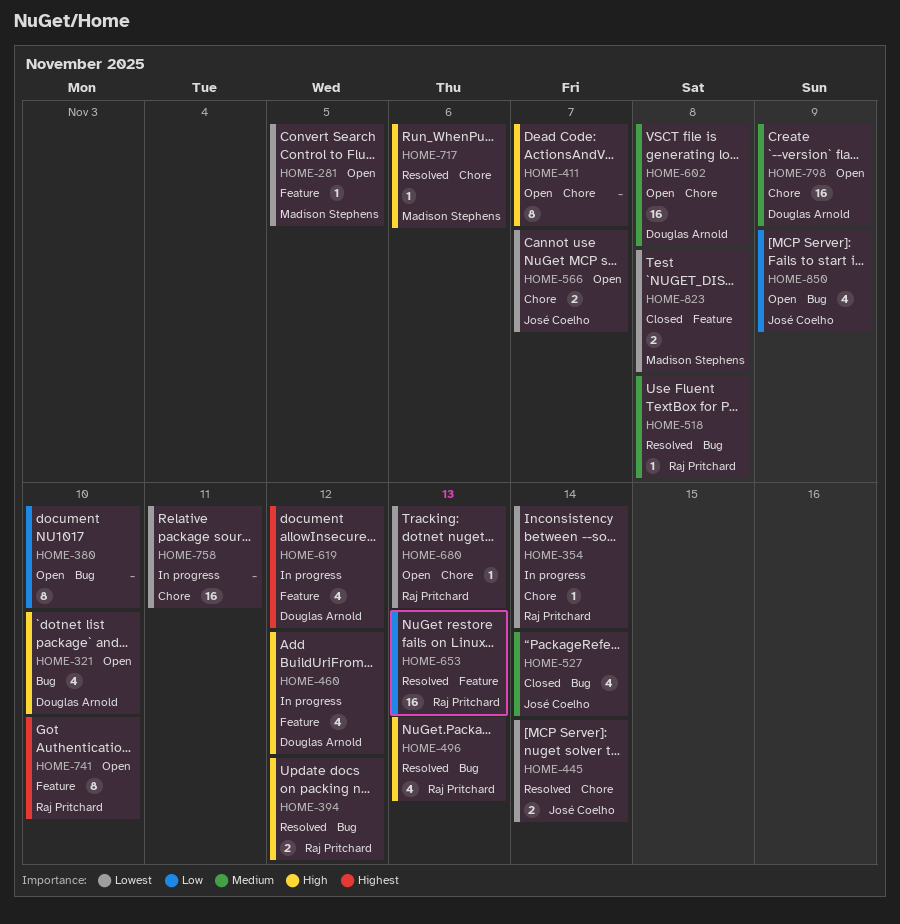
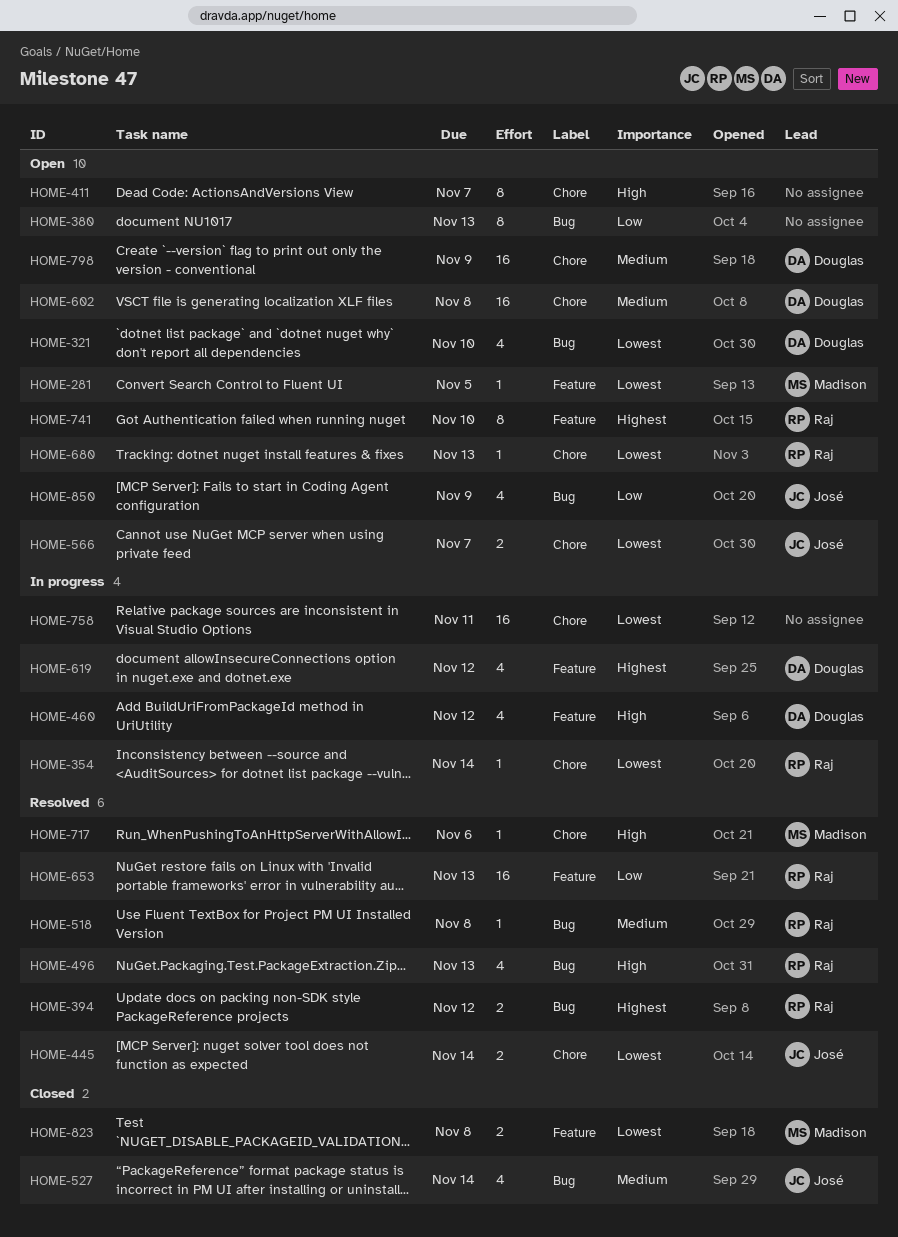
HOME-321, priority: High -> Lowest
HOME-380, due: Nov 10 -> Nov 13
HOME-394, priority: High -> Highest

